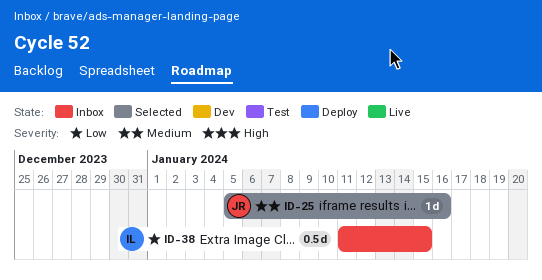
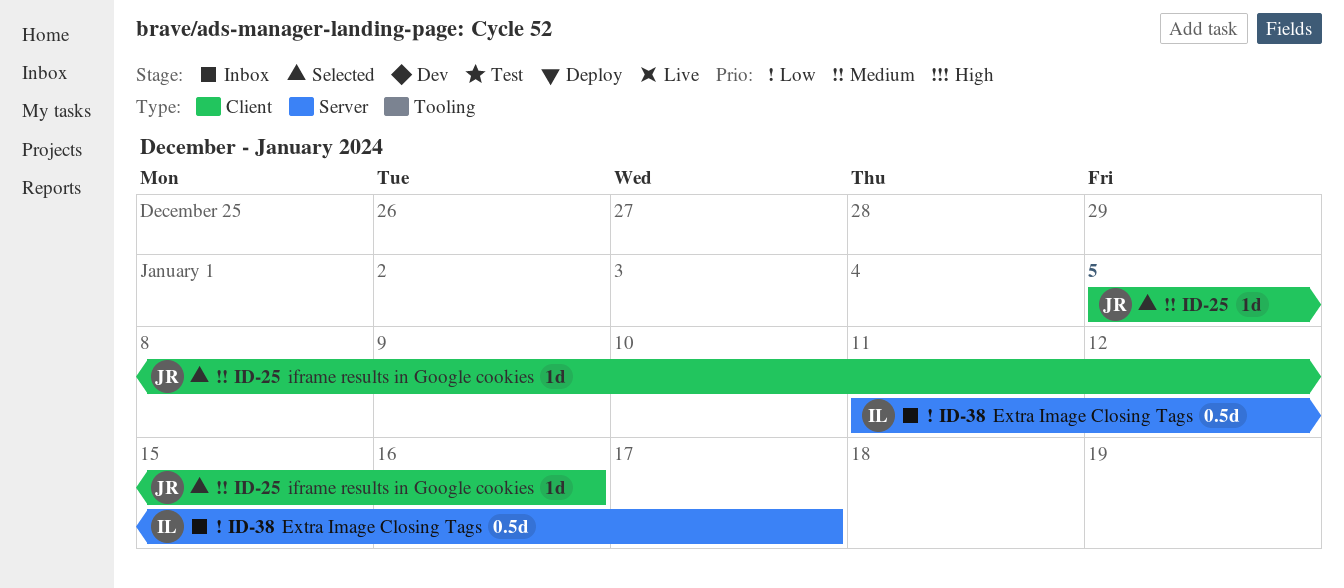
ID-38, due: Jan 15 -> Jan 17

